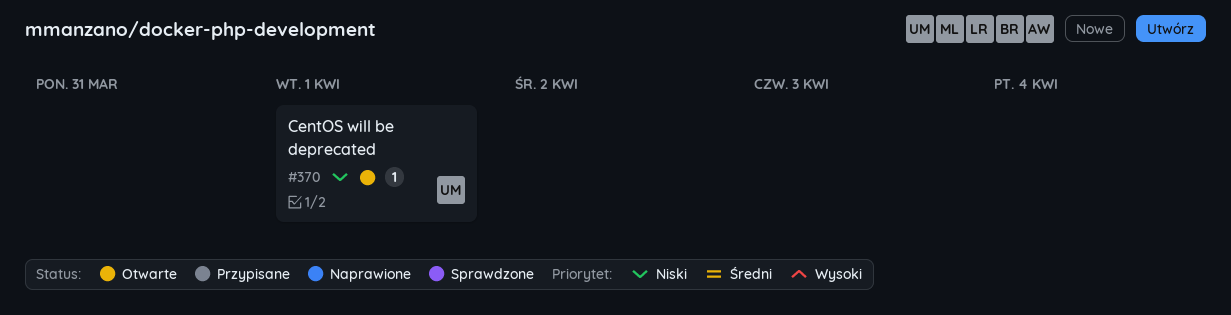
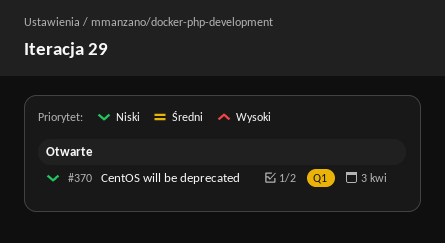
#370, due: Apr 1 -> Apr 3

